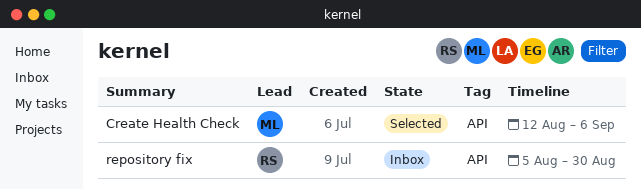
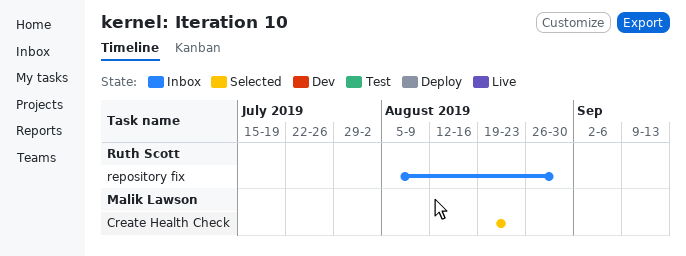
Create Health Check, start: Aug 12 -> Aug 19
Create Health Check, due: Sep 6 -> Aug 23

